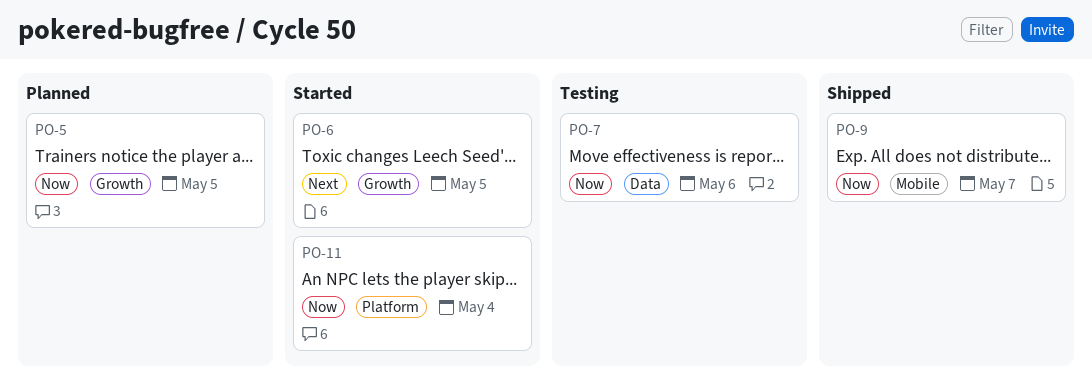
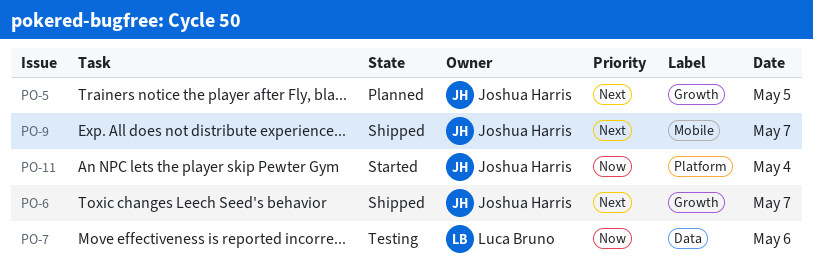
PO-5, priority: Now -> Next
PO-6, status: Started -> Shipped
PO-6, day: May 5 -> May 7
PO-9, priority: Now -> Next

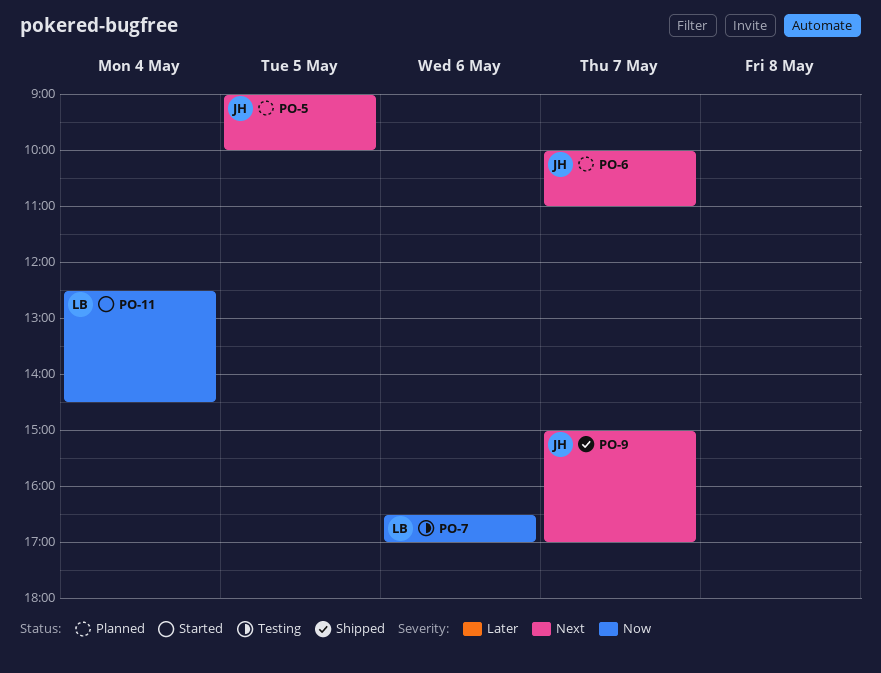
PO-6, status: Shipped -> Planned
PO-11, owner: Joshua Harris -> Luca Bruno

